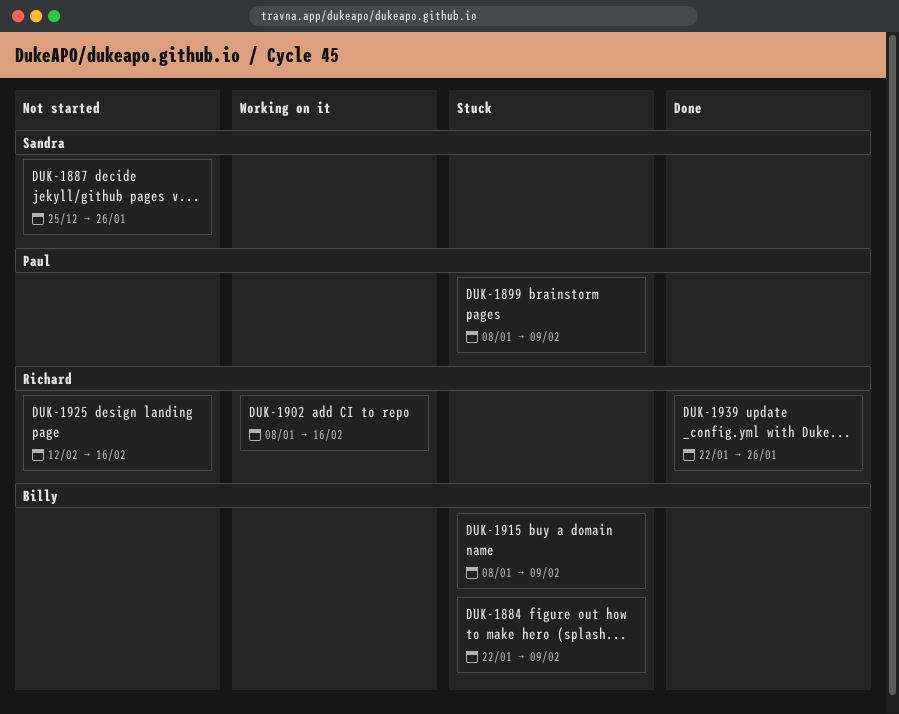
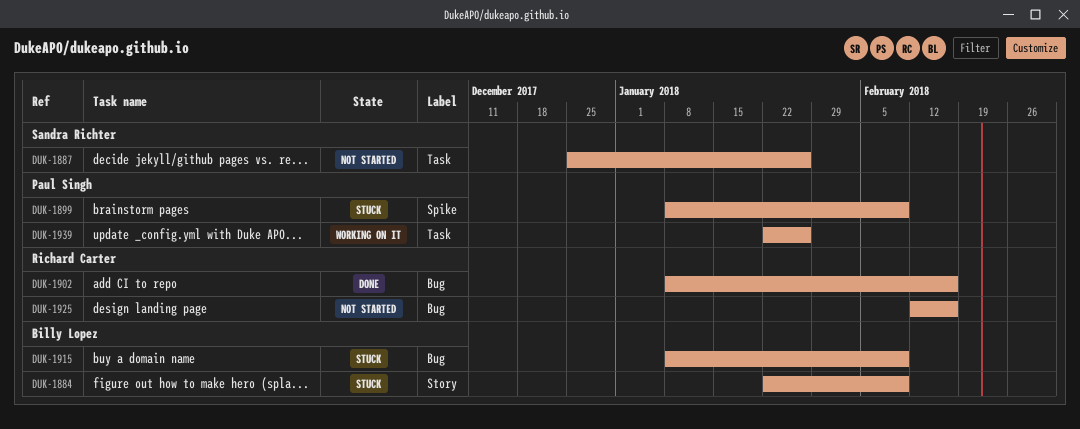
DUK-1902, status: Working on it -> Done
DUK-1939, status: Done -> Working on it
DUK-1939, owner: Richard Carter -> Paul Singh

